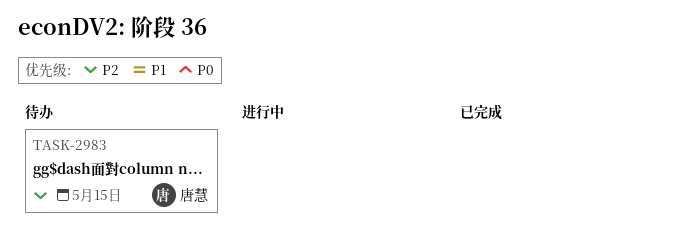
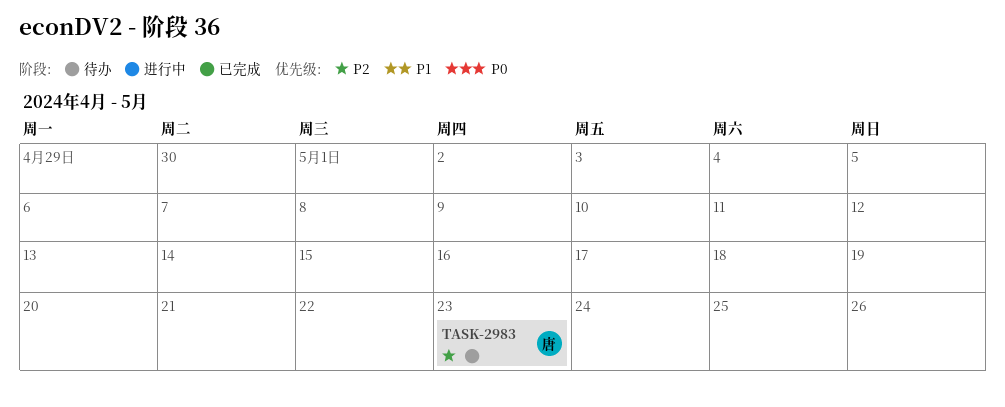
TASK-2983, due: May 15 -> May 23

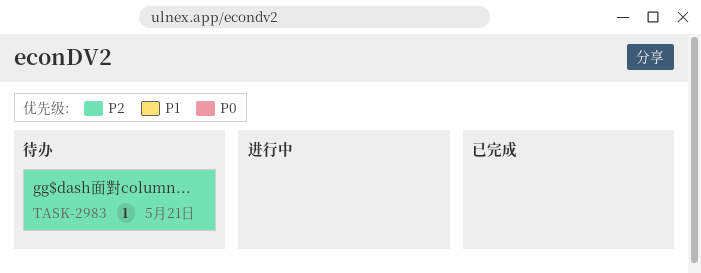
TASK-2983, due: May 23 -> May 21

